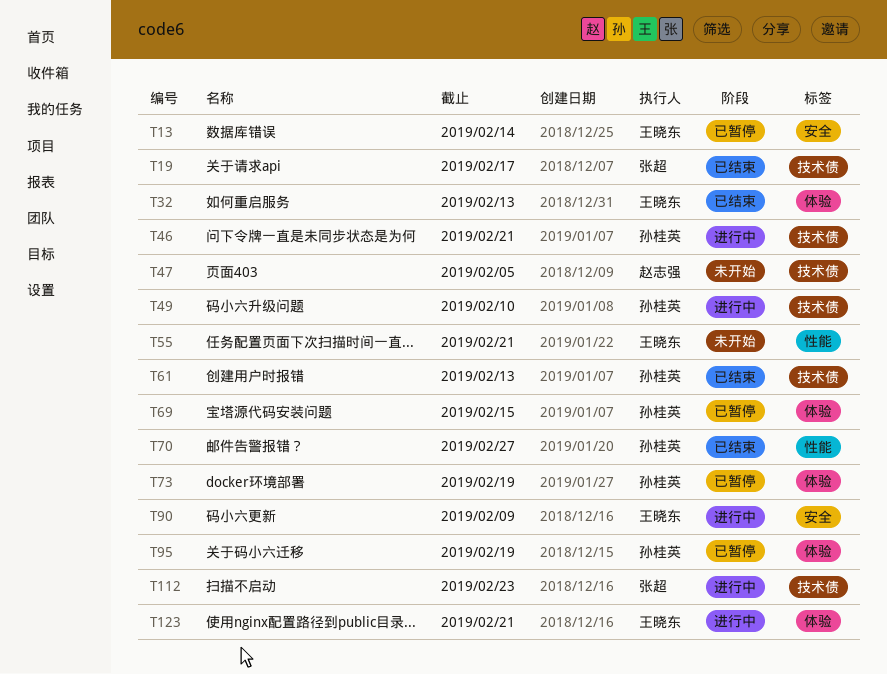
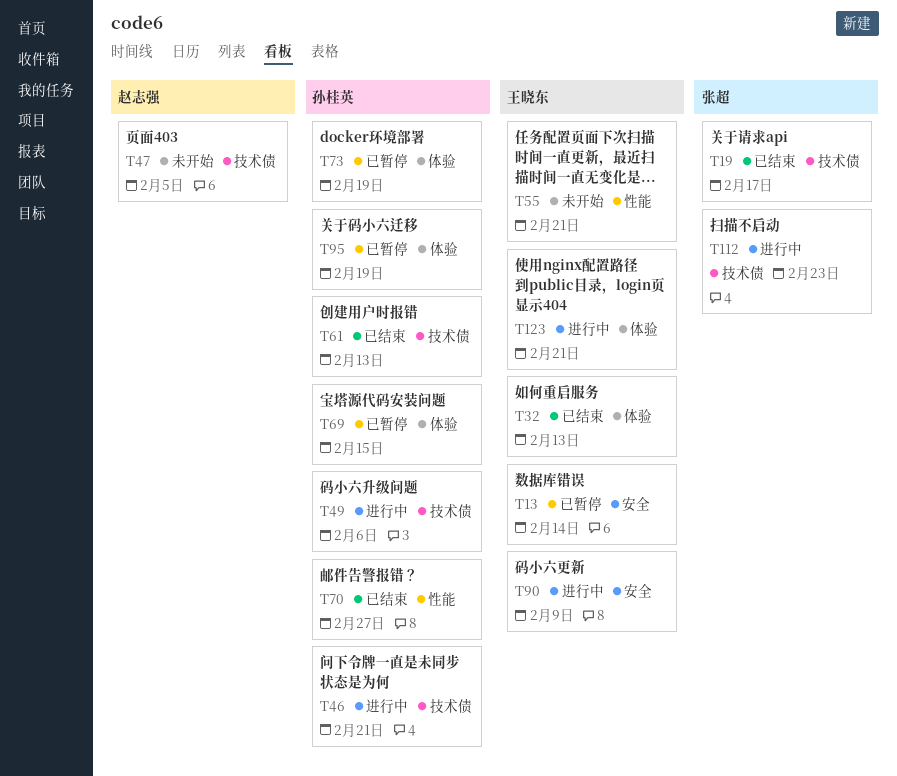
T49, due: Feb 10 -> Feb 6

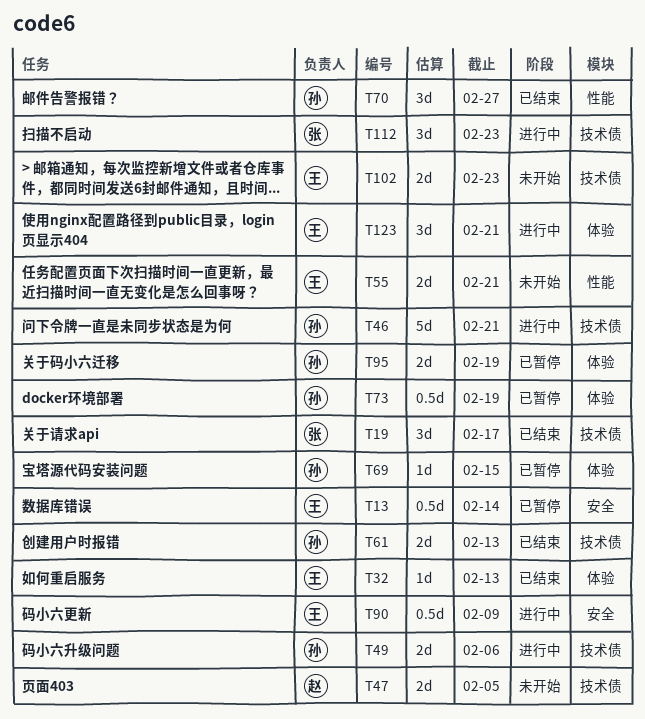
T102: none -> present

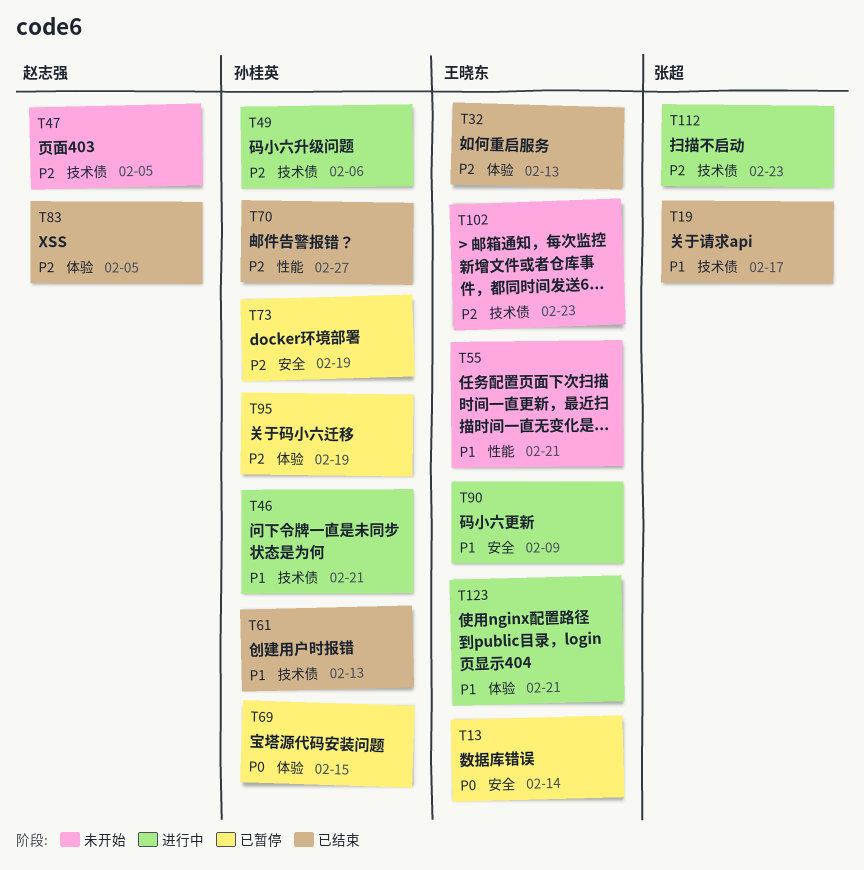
T73, label: 体验 -> 安全
T83: none -> present

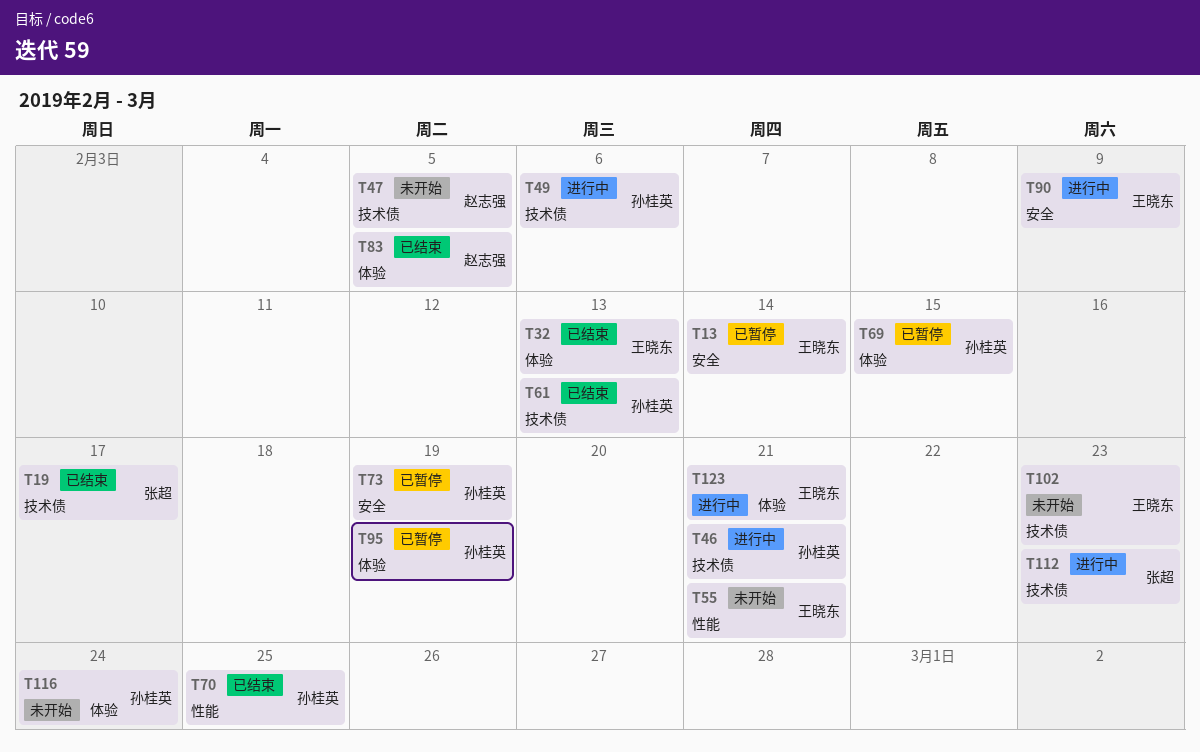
T70, due: Feb 27 -> Feb 25
T116: none -> present

